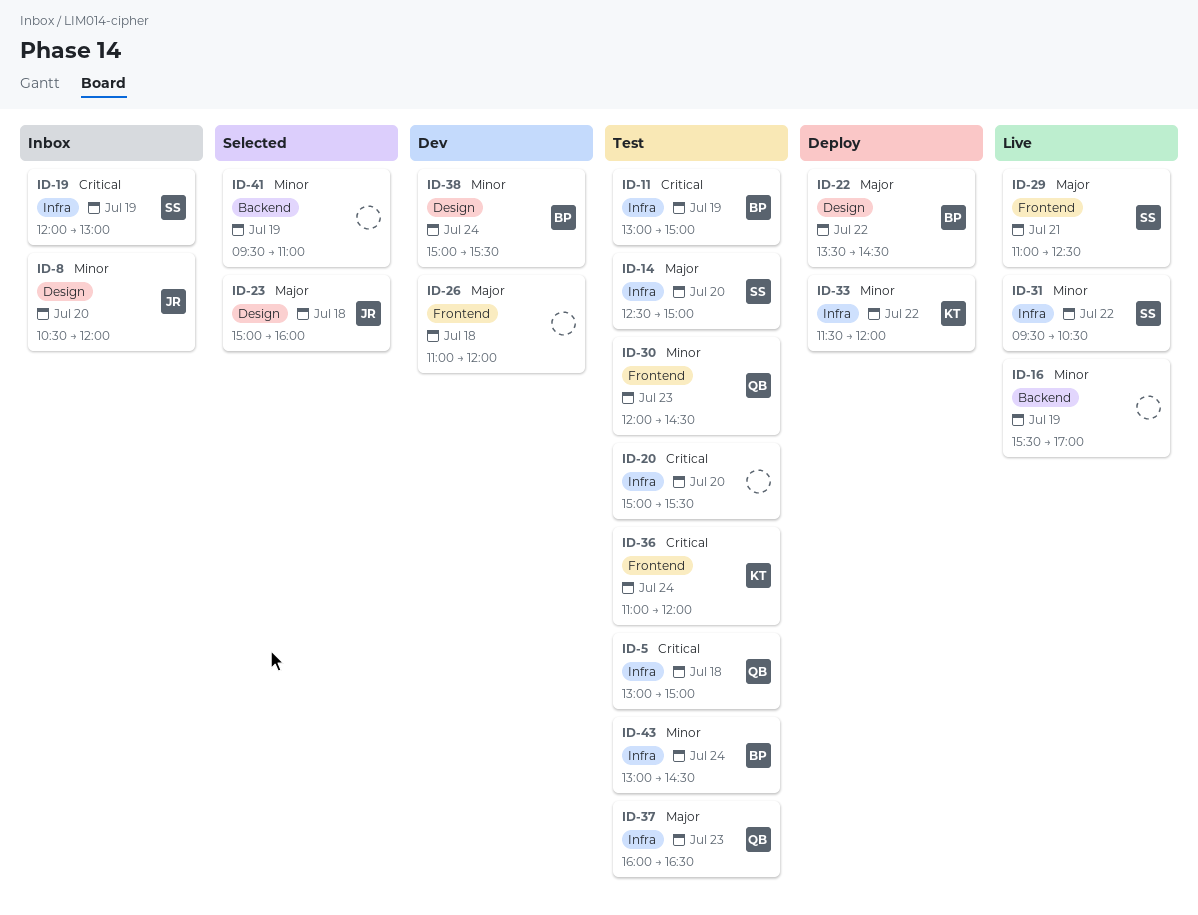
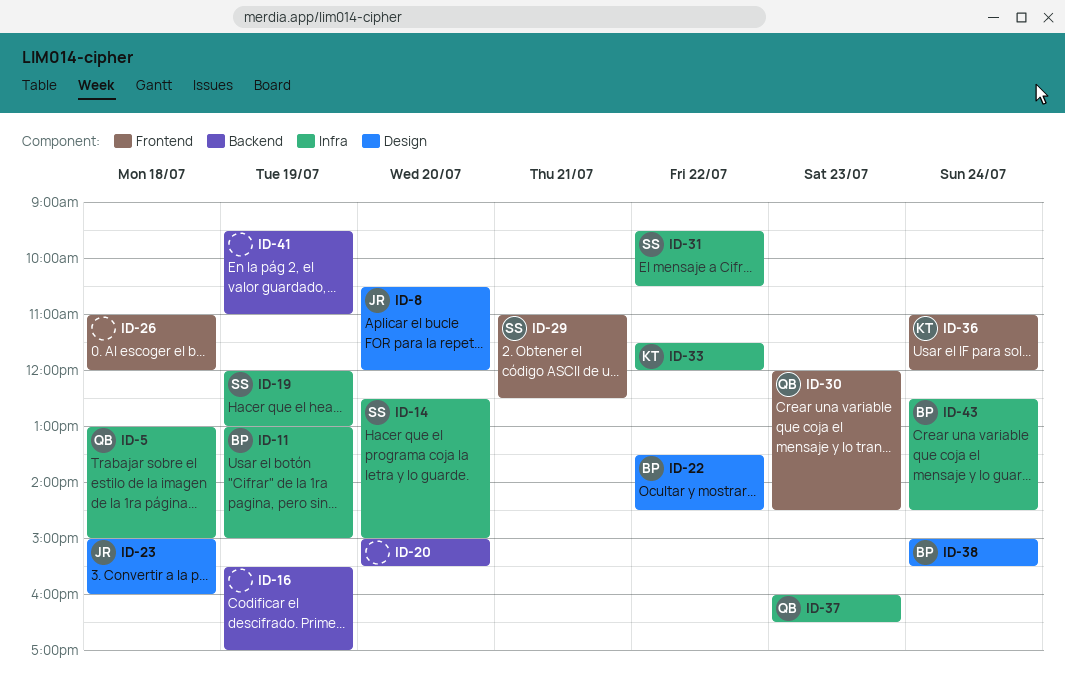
ID-20, label: Infra -> Backend
ID-43, begins: 13:00 -> 12:30

